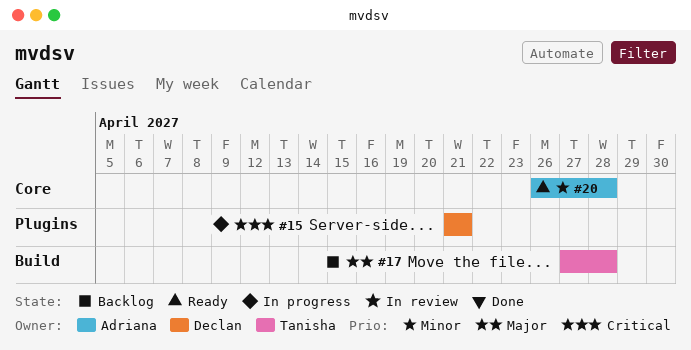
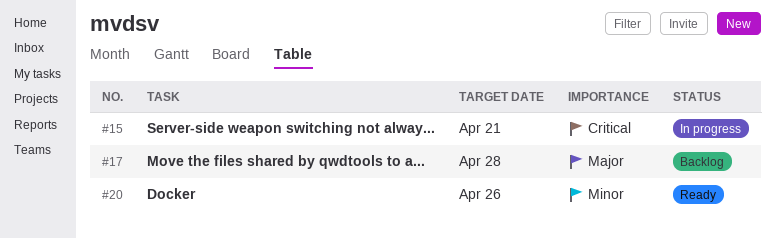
#20, due: Apr 28 -> Apr 26

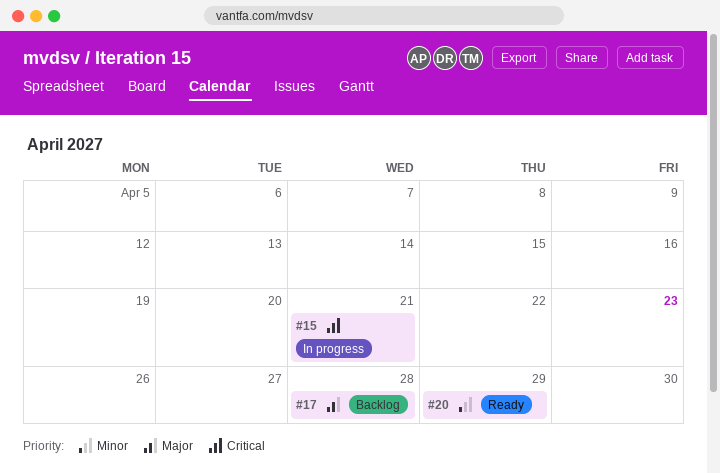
#20, due: Apr 26 -> Apr 29

